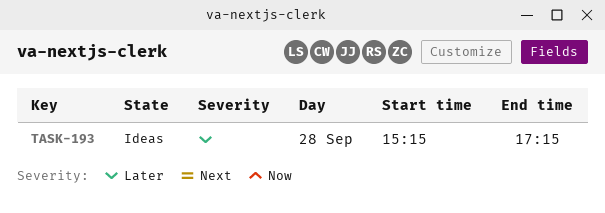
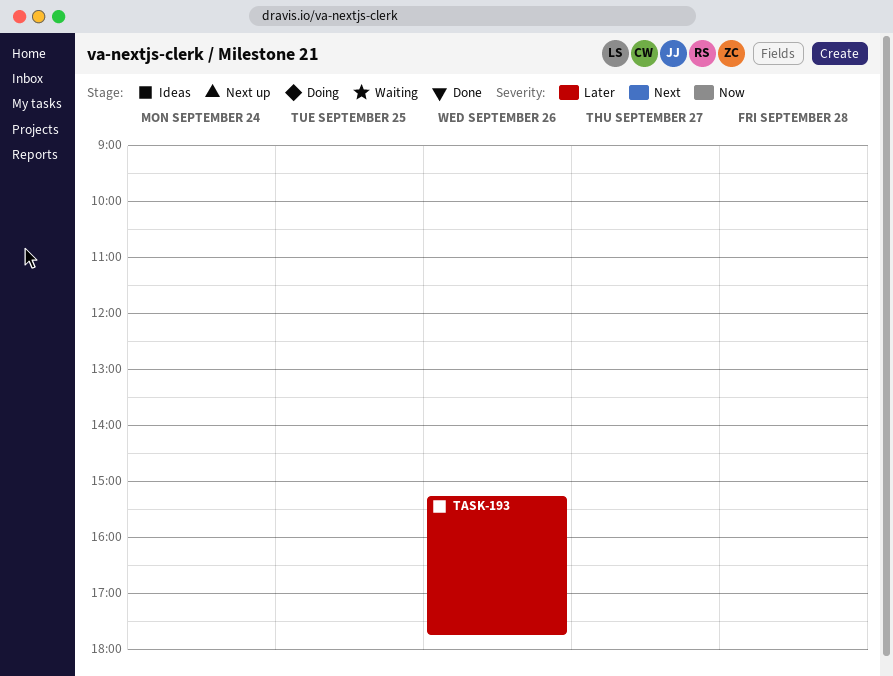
TASK-193, day: Sep 28 -> Sep 26
TASK-193, ends: 17:15 -> 17:45

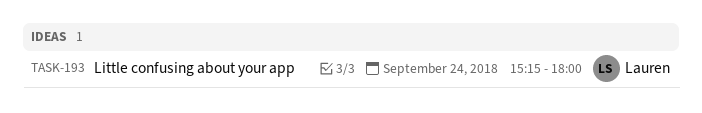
TASK-193, day: Sep 26 -> Sep 24
TASK-193, ends: 17:45 -> 18:00

